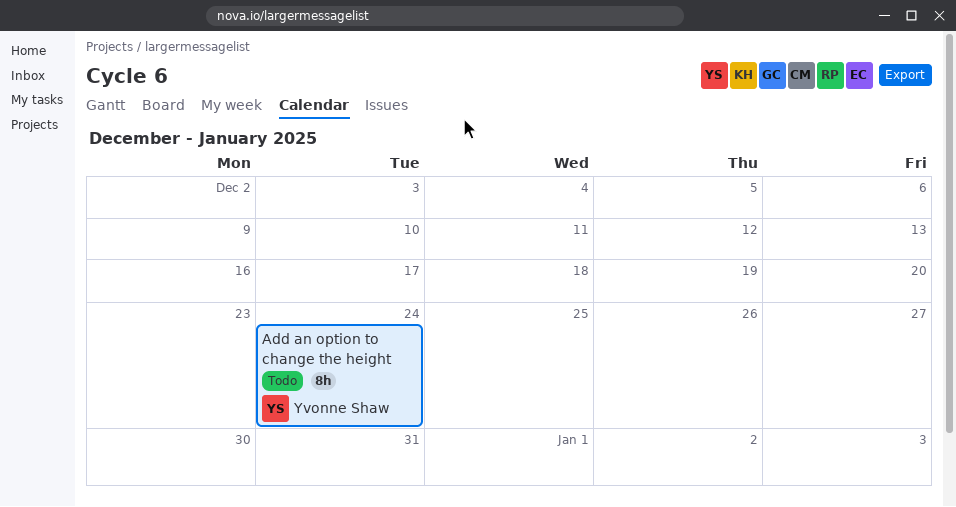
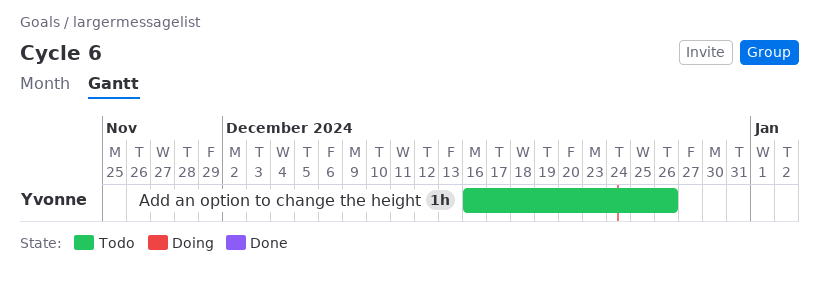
Add an option to change the height, estimate: 8h -> 1h
Add an option to change the height, due: Dec 24 -> Dec 26

